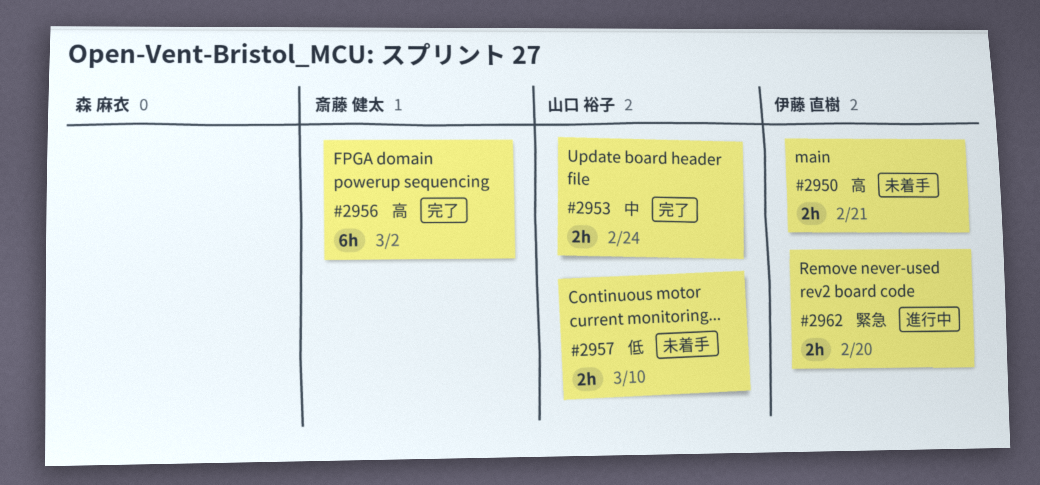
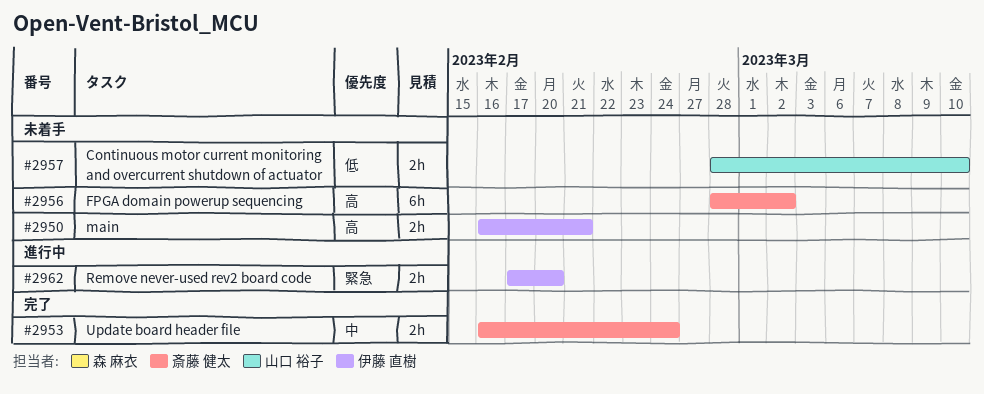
#2953, owner: 山口 裕子 -> 斎藤 健太
#2956, status: 完了 -> 未着手

